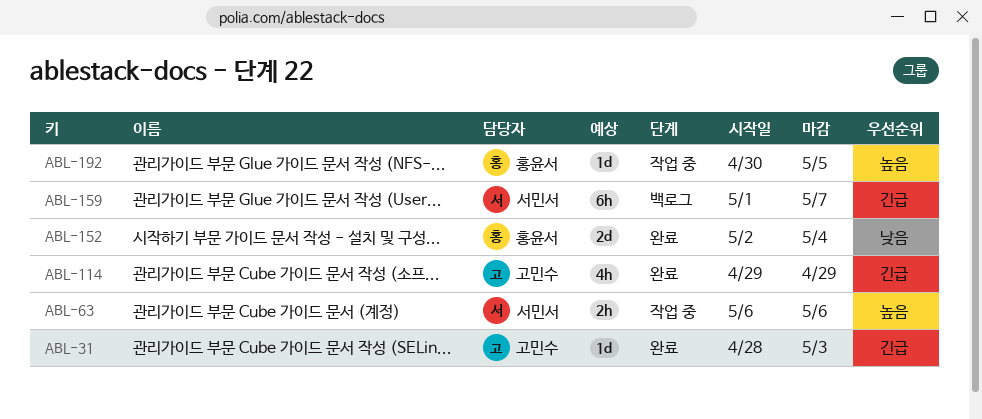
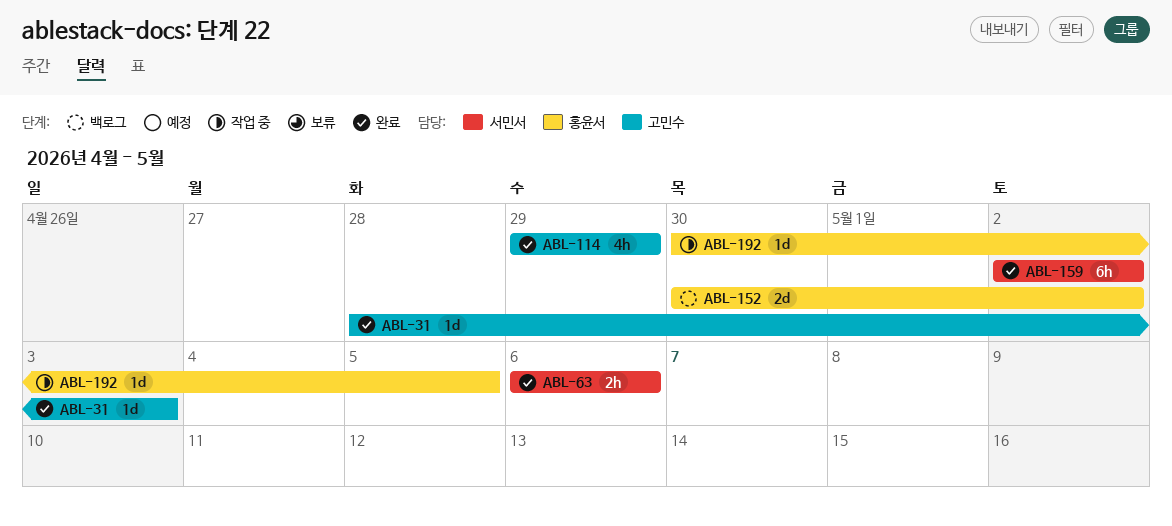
ABL-63, status: 작업 중 -> 완료
ABL-152, status: 완료 -> 백로그
ABL-152, start: May 2 -> Apr 30
ABL-152, due: May 4 -> May 2
ABL-159, status: 백로그 -> 완료
ABL-159, start: May 1 -> May 2
ABL-159, due: May 7 -> May 2

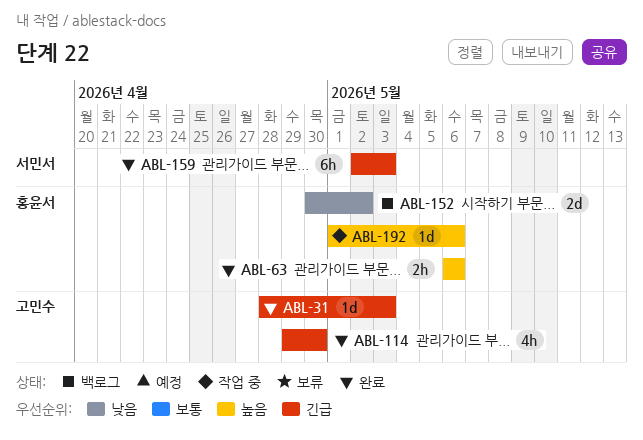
ABL-63, owner: 서민서 -> 홍윤서
ABL-114, due: Apr 29 -> Apr 30
ABL-159, due: May 2 -> May 3
ABL-192, start: Apr 30 -> May 1
ABL-192, due: May 5 -> May 6

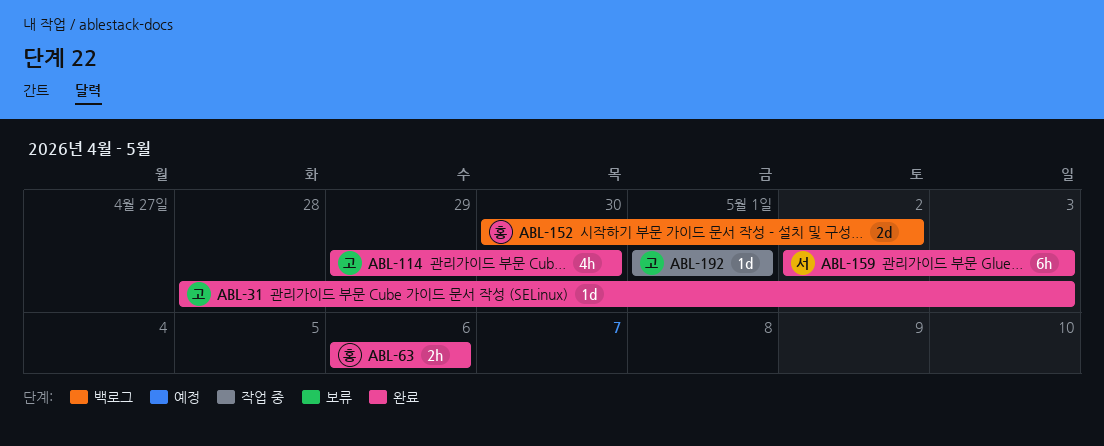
ABL-192, owner: 홍윤서 -> 고민수
ABL-192, due: May 6 -> May 1

